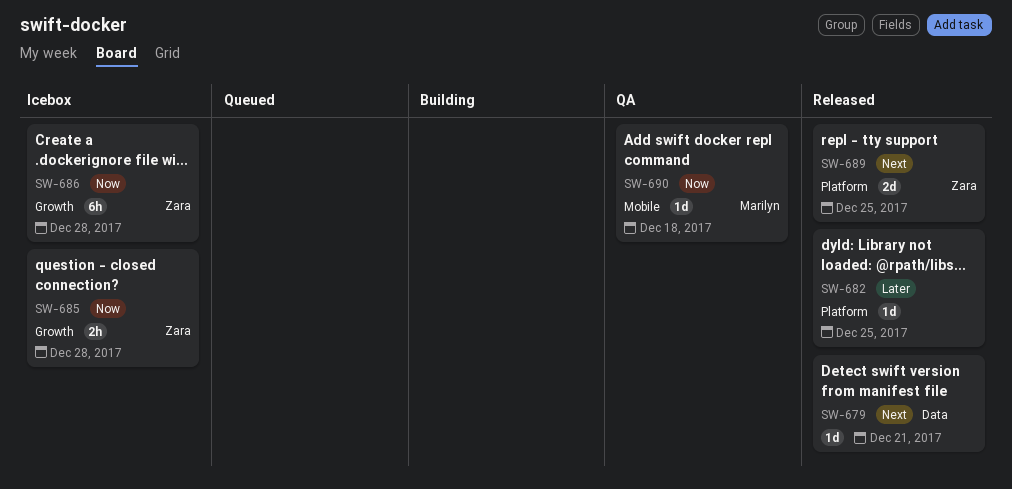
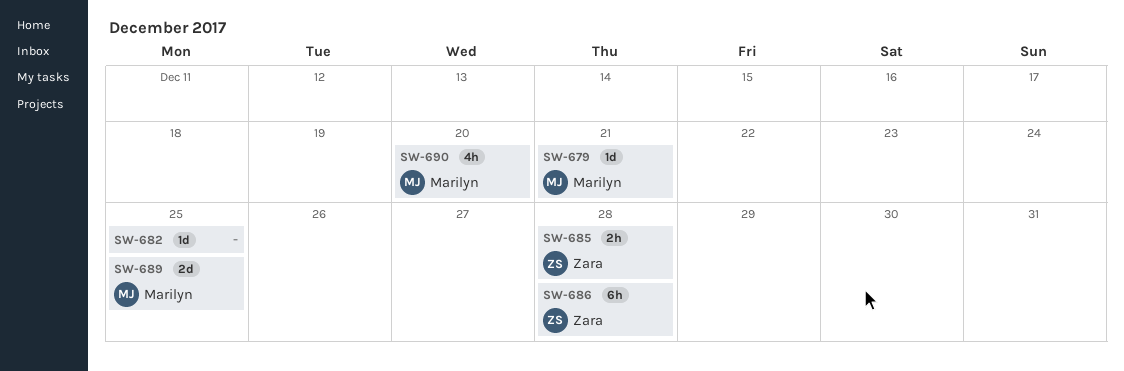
SW-679, owner: none -> Marilyn
SW-689, owner: Zara -> Marilyn
SW-690, estimate: 1d -> 4h
SW-690, due: Dec 18 -> Dec 20

